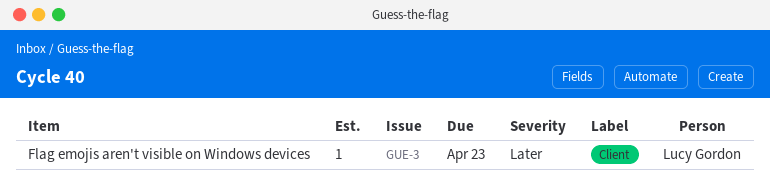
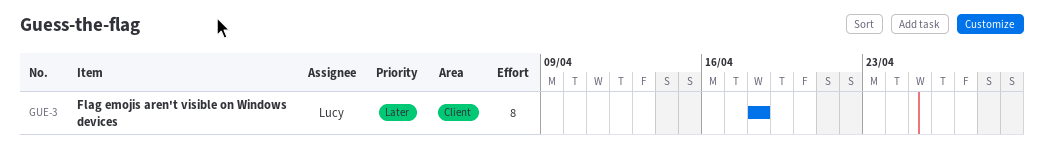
GUE-3, estimate: 1 -> 8
GUE-3, due: Apr 23 -> Apr 18

